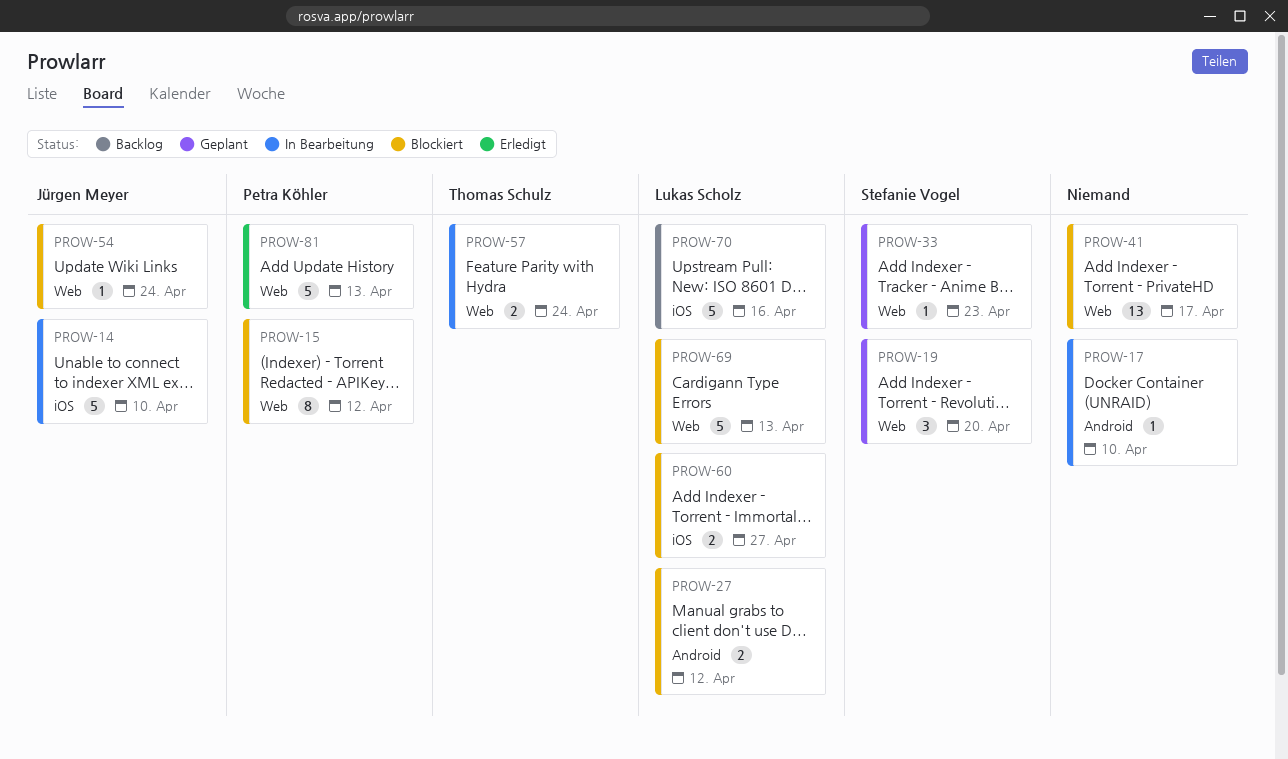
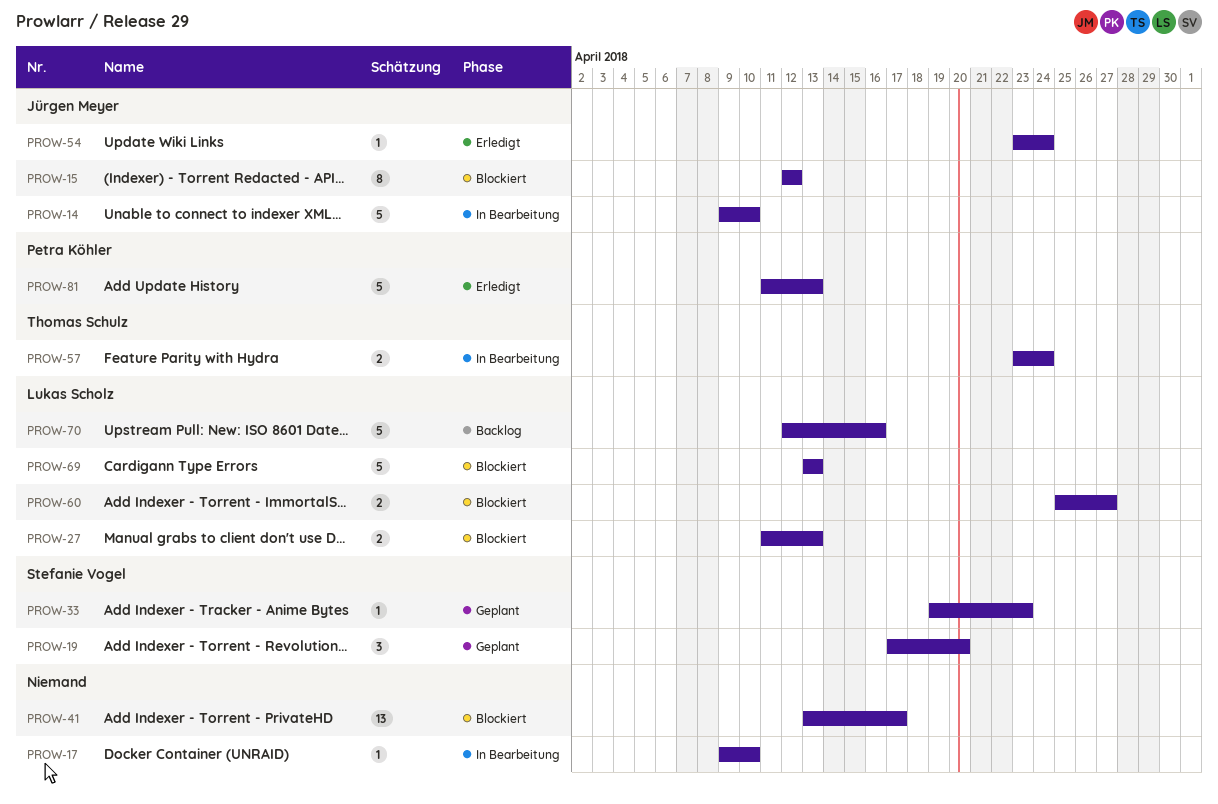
PROW-15, owner: Petra Köhler -> Jürgen Meyer
PROW-27, due: Apr 12 -> Apr 13
PROW-54, status: Blockiert -> Erledigt

